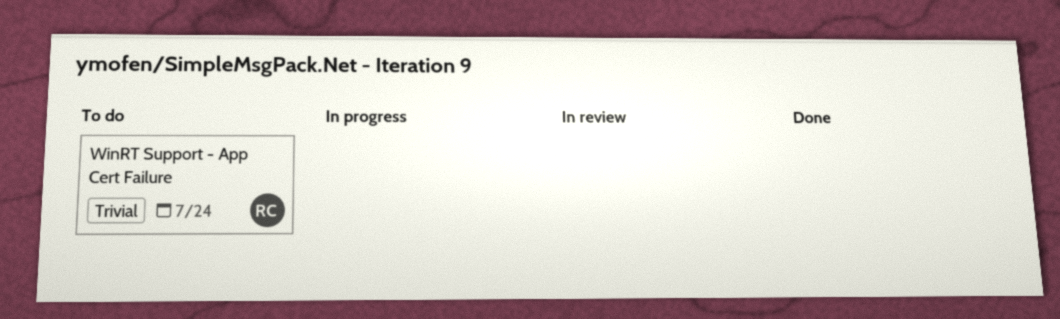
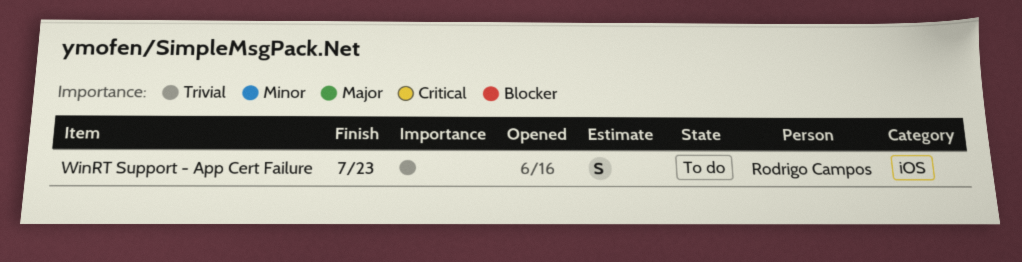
WinRT Support - App Cert Failure, due: Jul 24 -> Jul 23

